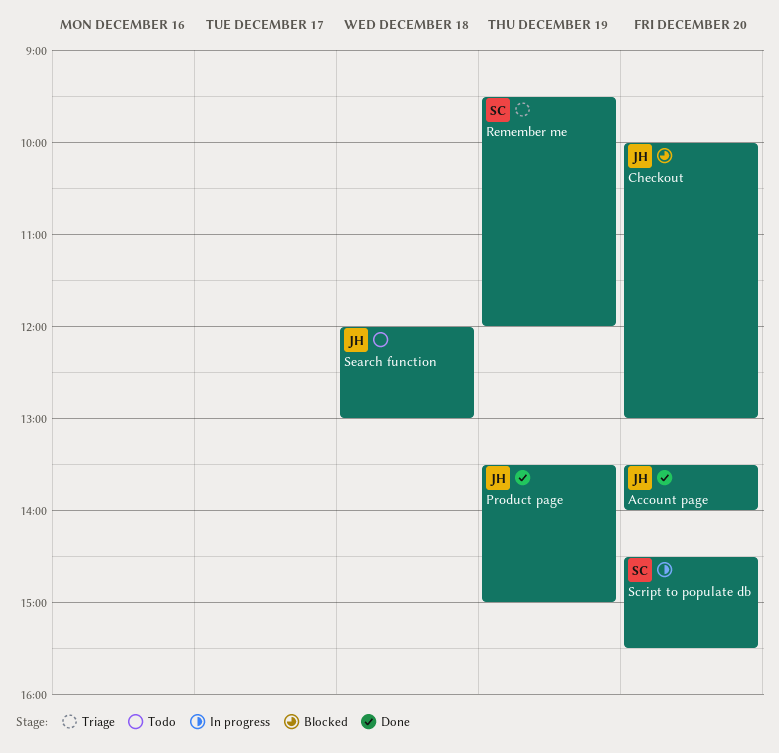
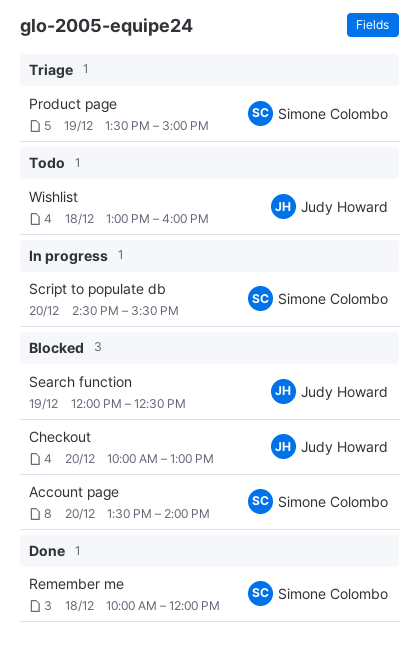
Account page, status: Done -> Blocked
Account page, owner: Judy Howard -> Simone Colombo
Product page, status: Done -> Triage
Product page, owner: Judy Howard -> Simone Colombo
Remember me, status: Triage -> Done
Remember me, day: Dec 19 -> Dec 18
Remember me, begins: 09:30 -> 10:00
Search function, status: Todo -> Blocked
Search function, day: Dec 18 -> Dec 19
Search function, ends: 13:00 -> 12:30
Wishlist: none -> present

